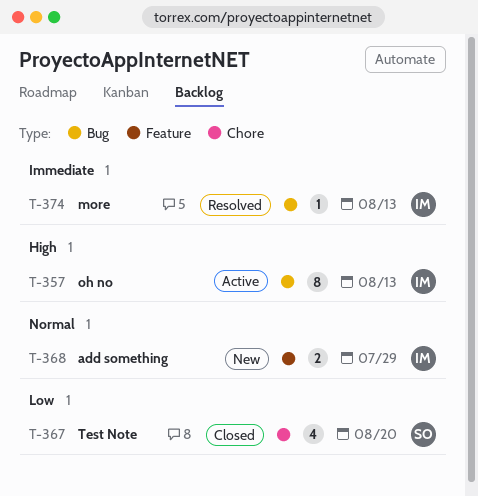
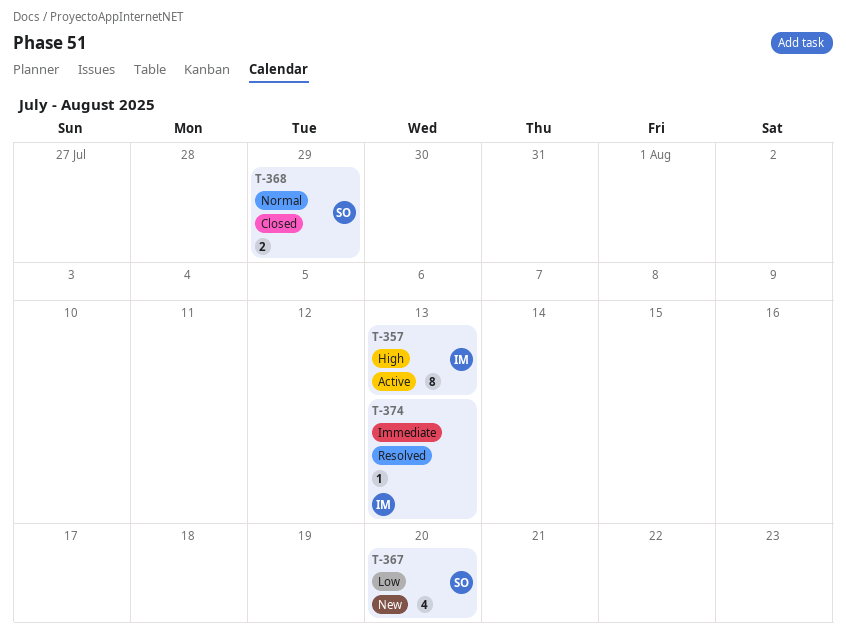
T-367, status: Closed -> New
T-368, status: New -> Closed
T-368, owner: IM -> SO

